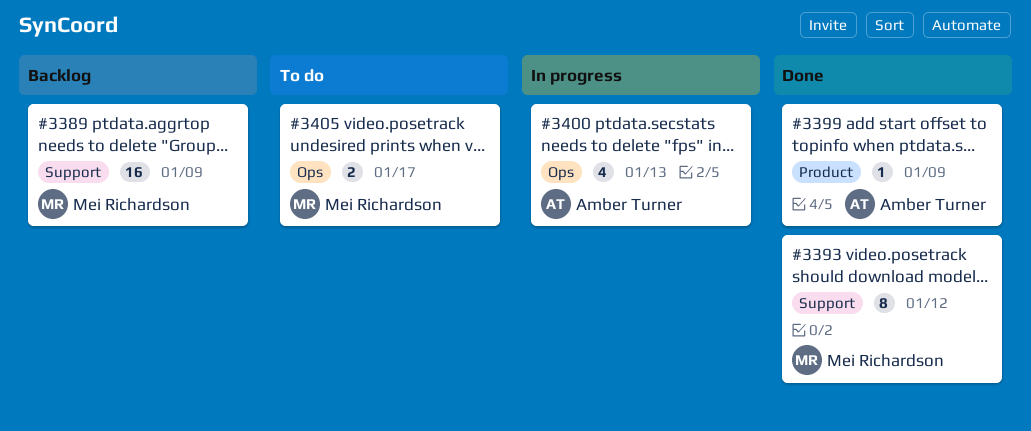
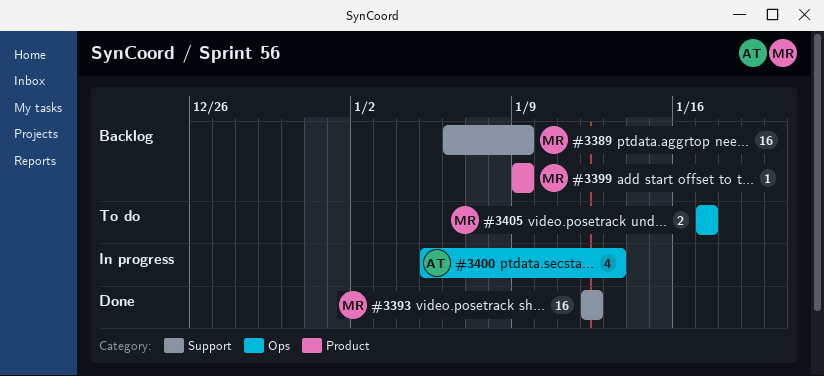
#3393, estimate: 8 -> 16
#3399, status: Done -> Backlog
#3399, owner: Amber Turner -> Mei Richardson

